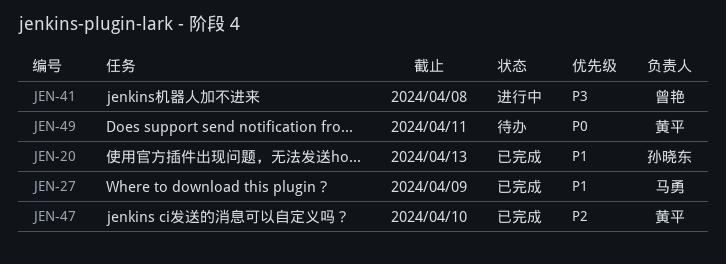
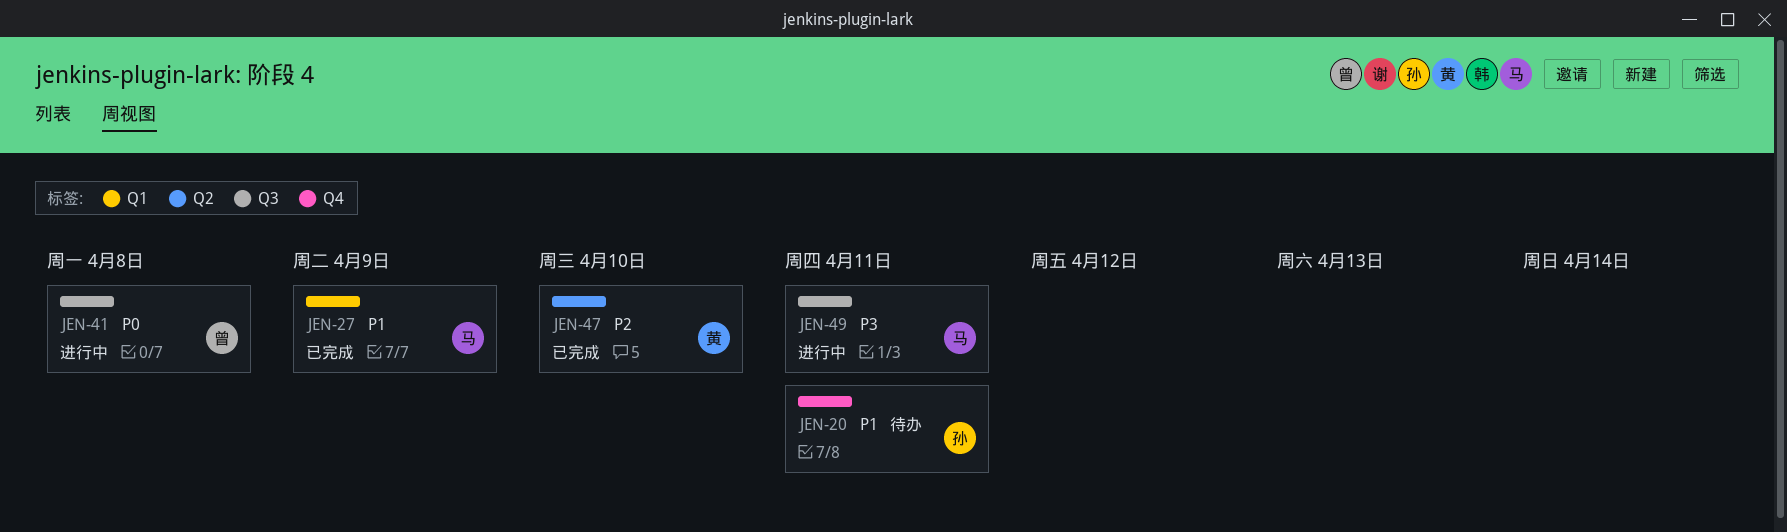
JEN-20, status: 已完成 -> 待办
JEN-20, due: Apr 13 -> Apr 11
JEN-41, priority: P3 -> P0
JEN-49, status: 待办 -> 进行中
JEN-49, owner: 黄平 -> 马勇
JEN-49, priority: P0 -> P3

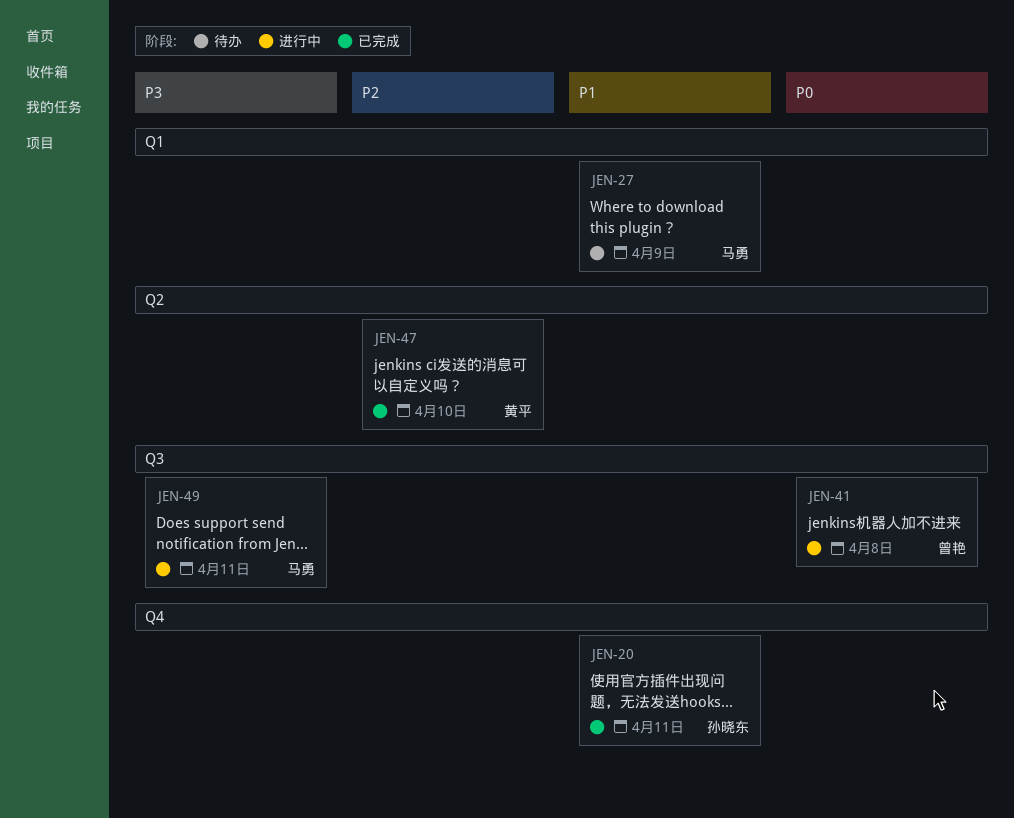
JEN-20, status: 待办 -> 已完成
JEN-27, status: 已完成 -> 待办

